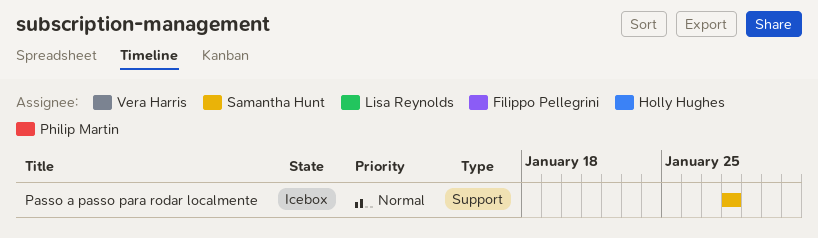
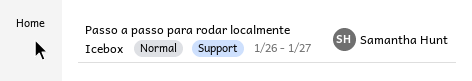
Passo a passo para rodar localmente, start: Jan 28 -> Jan 26
Passo a passo para rodar localmente, due: Jan 28 -> Jan 27

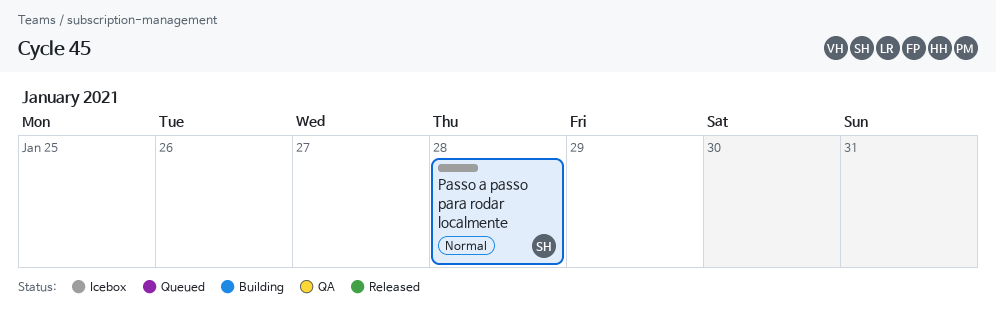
Passo a passo para rodar localmente, due: Jan 27 -> Jan 28

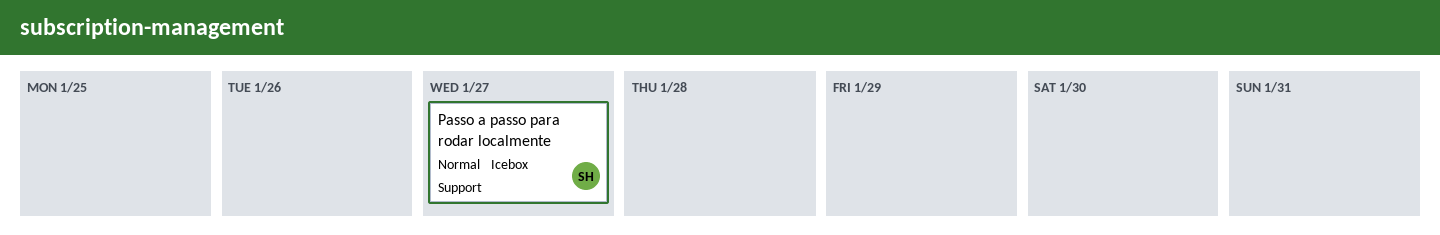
Passo a passo para rodar localmente, due: Jan 28 -> Jan 27

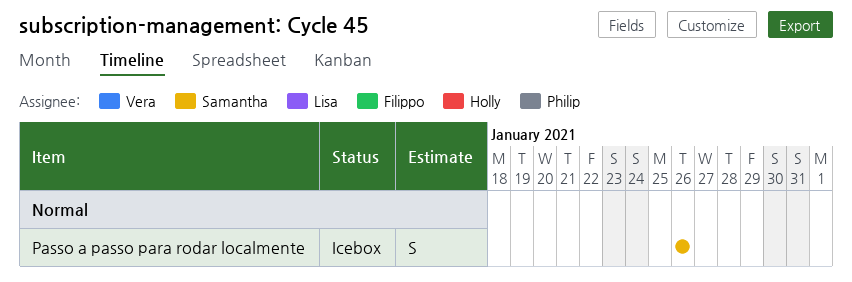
Passo a passo para rodar localmente, due: Jan 27 -> Jan 26

